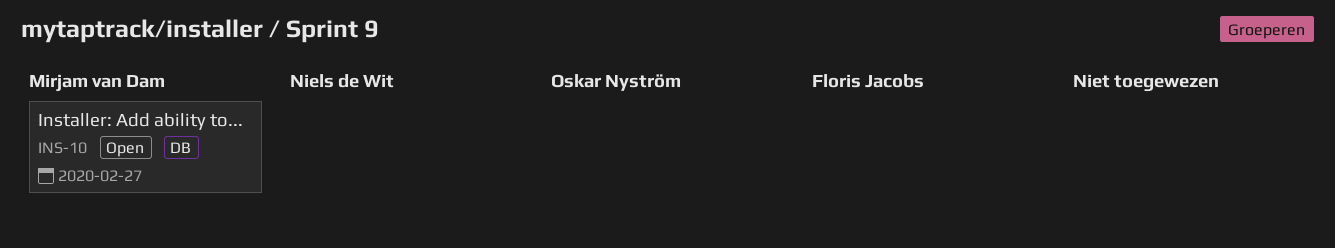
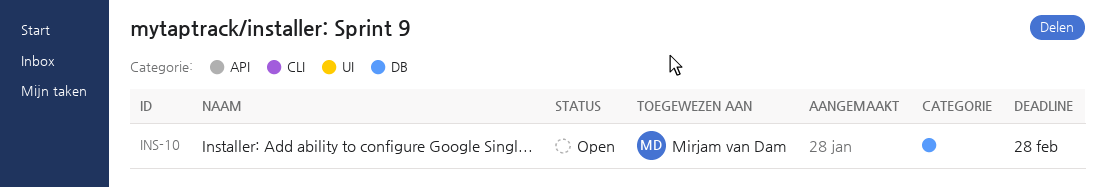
INS-10, due: Feb 27 -> Feb 28

